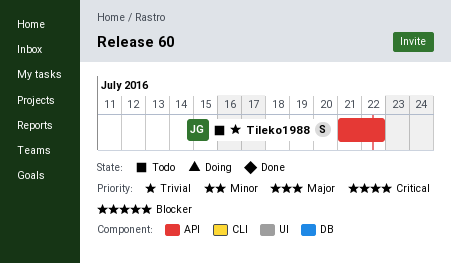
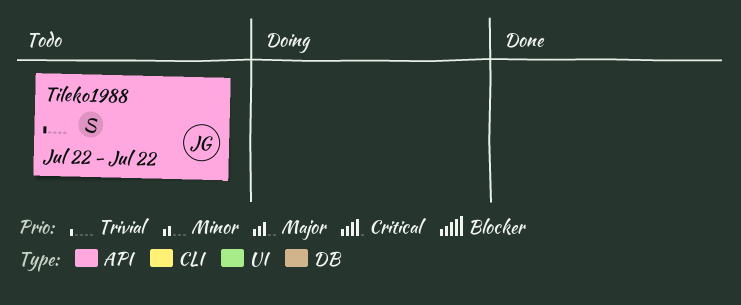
Tileko1988, start: Jul 21 -> Jul 22

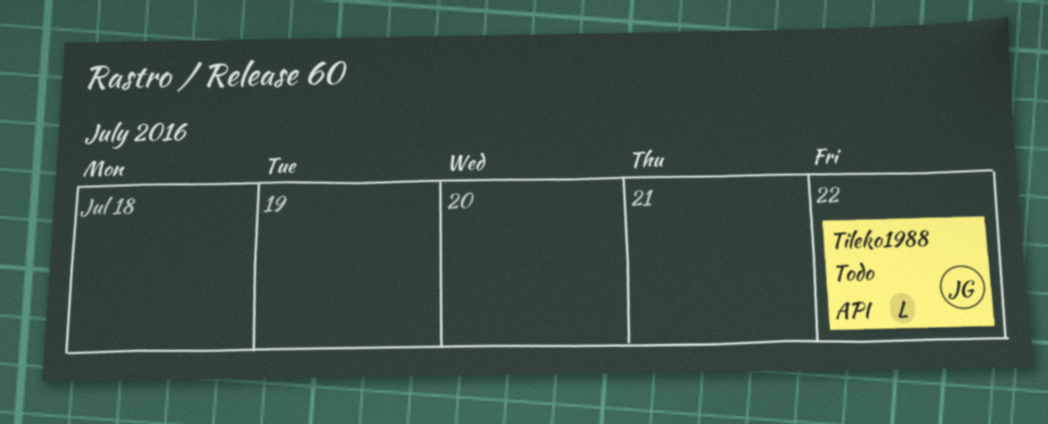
Tileko1988, estimate: S -> L

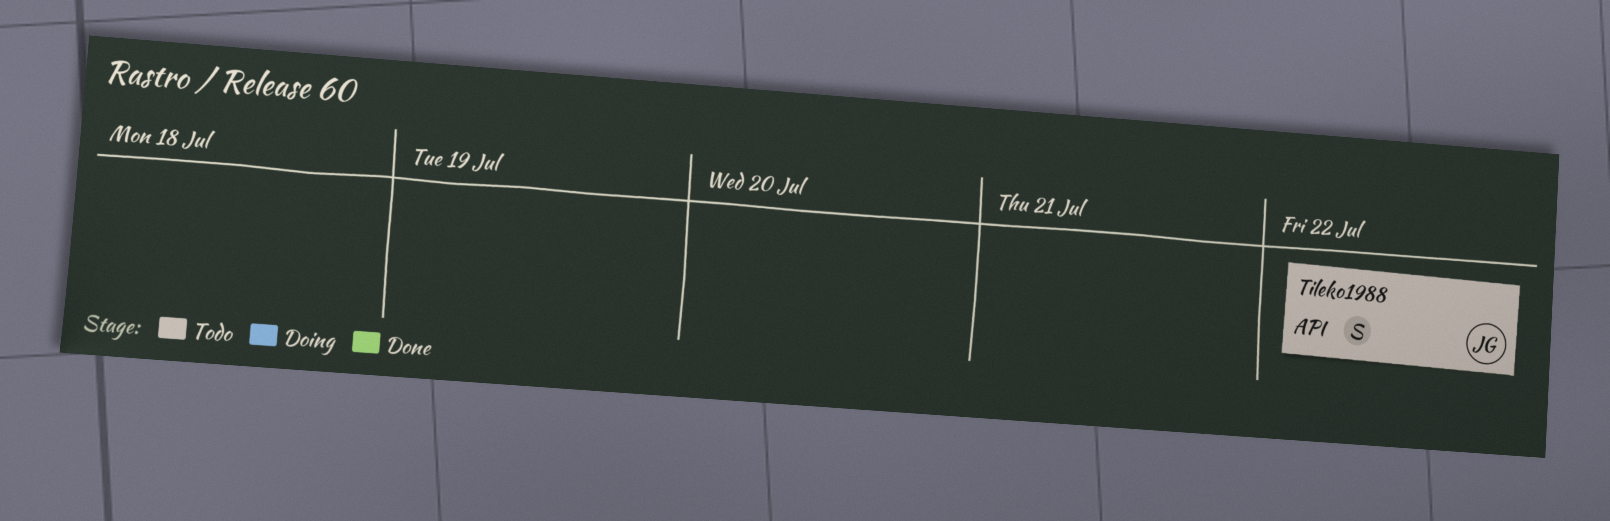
Tileko1988, estimate: L -> S

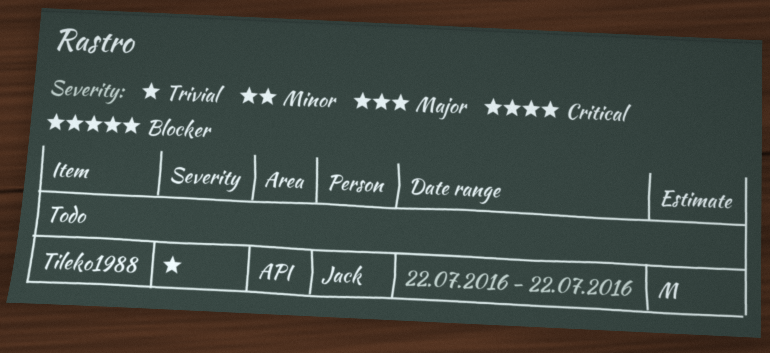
Tileko1988, estimate: S -> M

